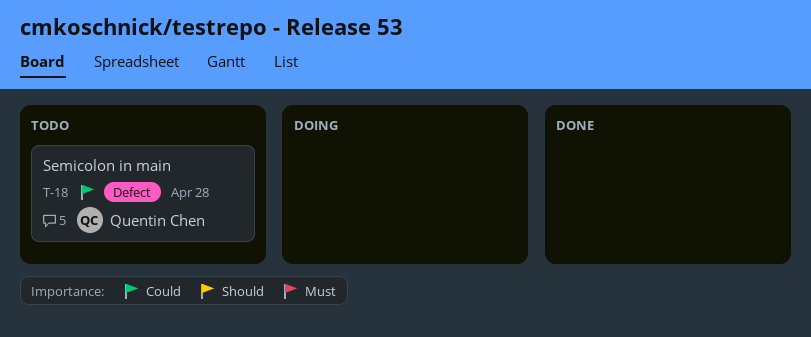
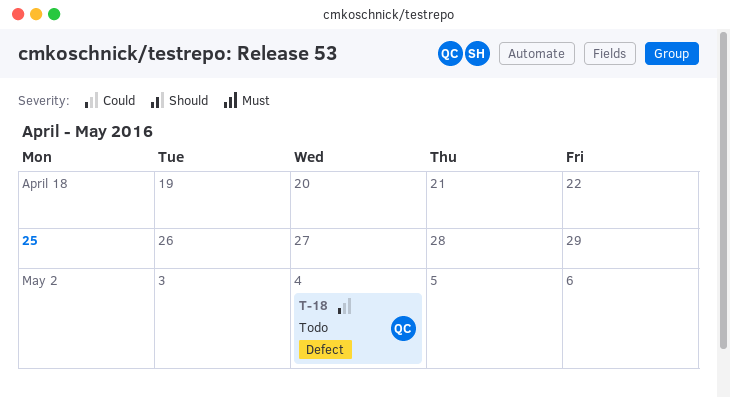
T-18, due: Apr 28 -> May 4

